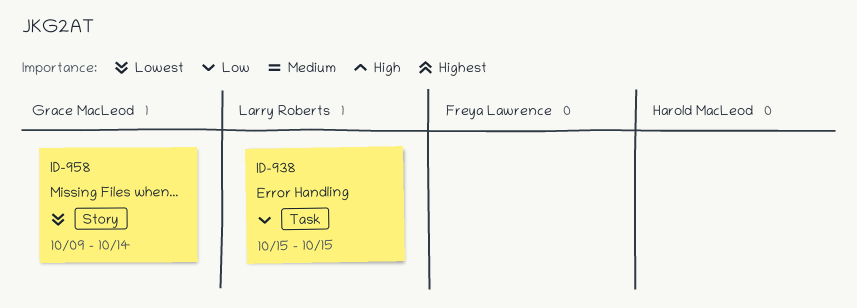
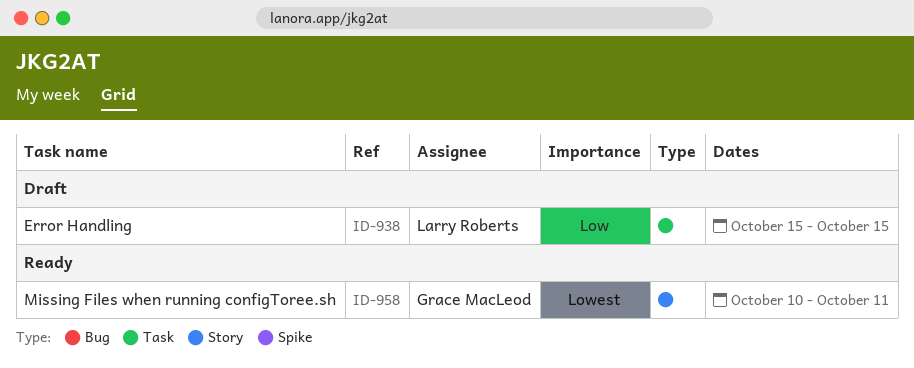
ID-958, start: Oct 9 -> Oct 10
ID-958, due: Oct 14 -> Oct 11

